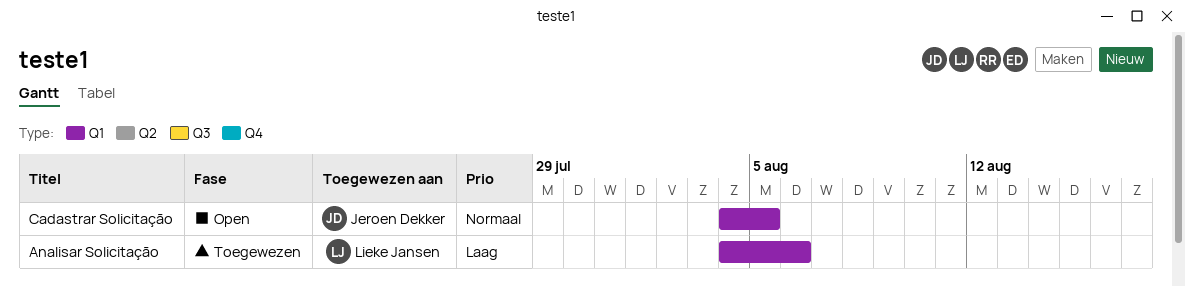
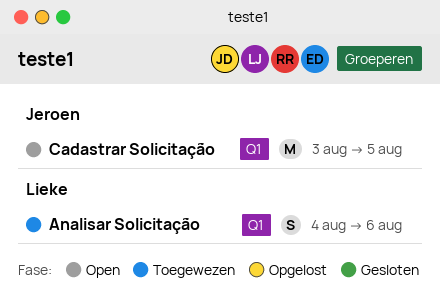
Cadastrar Solicitação, start: Aug 4 -> Aug 3

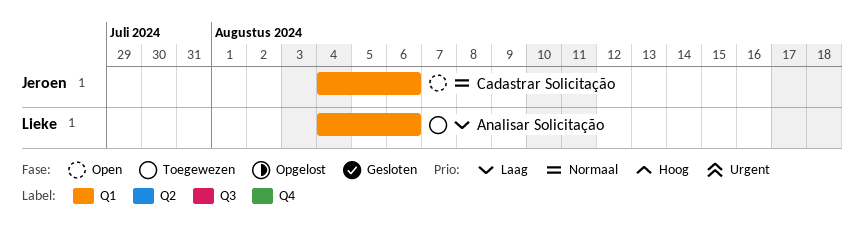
Cadastrar Solicitação, start: Aug 3 -> Aug 4
Cadastrar Solicitação, due: Aug 5 -> Aug 6

